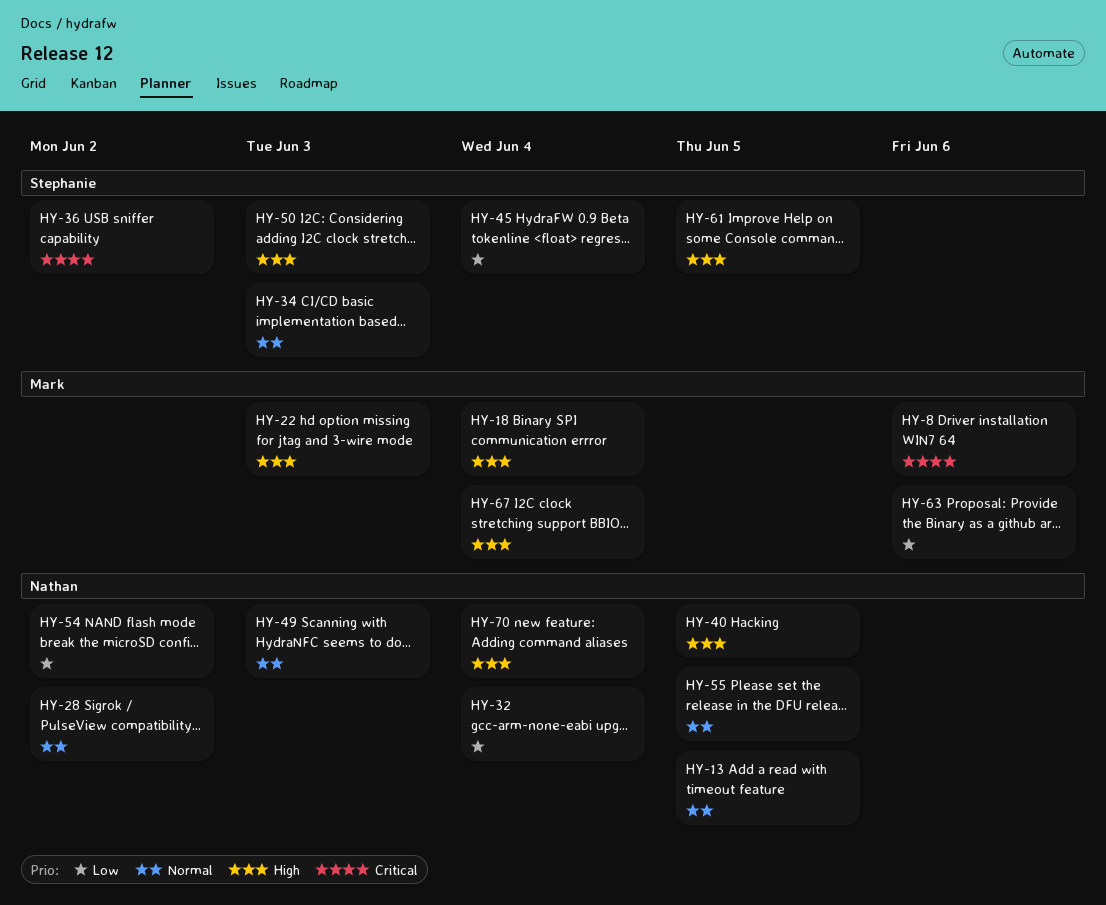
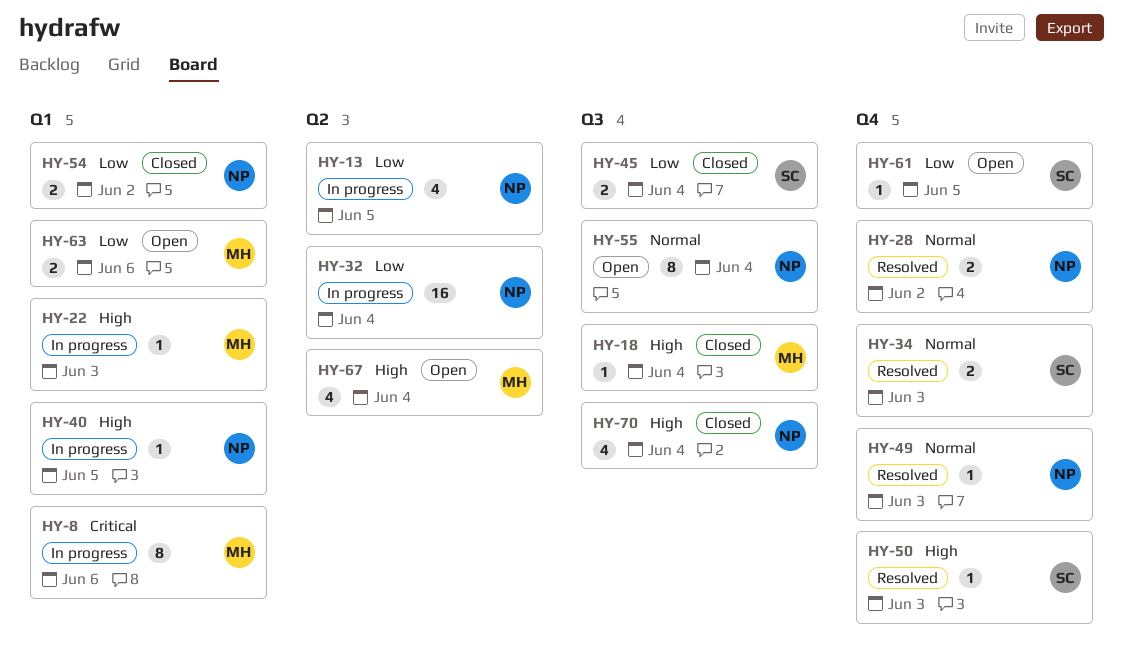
HY-13, priority: Normal -> Low
HY-36: present -> none
HY-55, due: Jun 5 -> Jun 4
HY-61, priority: High -> Low

